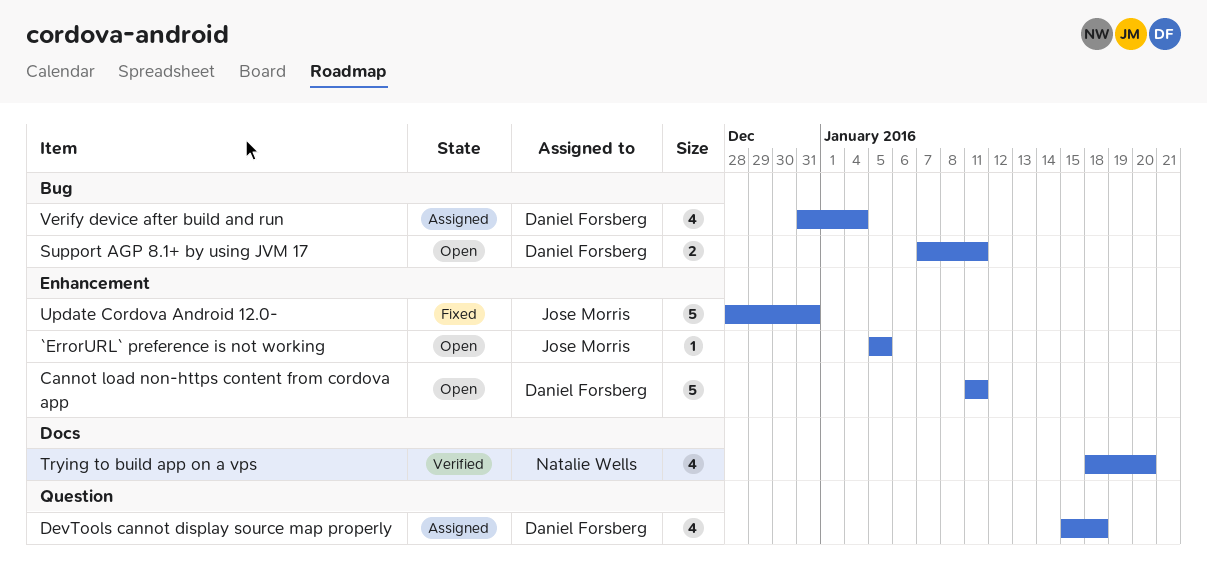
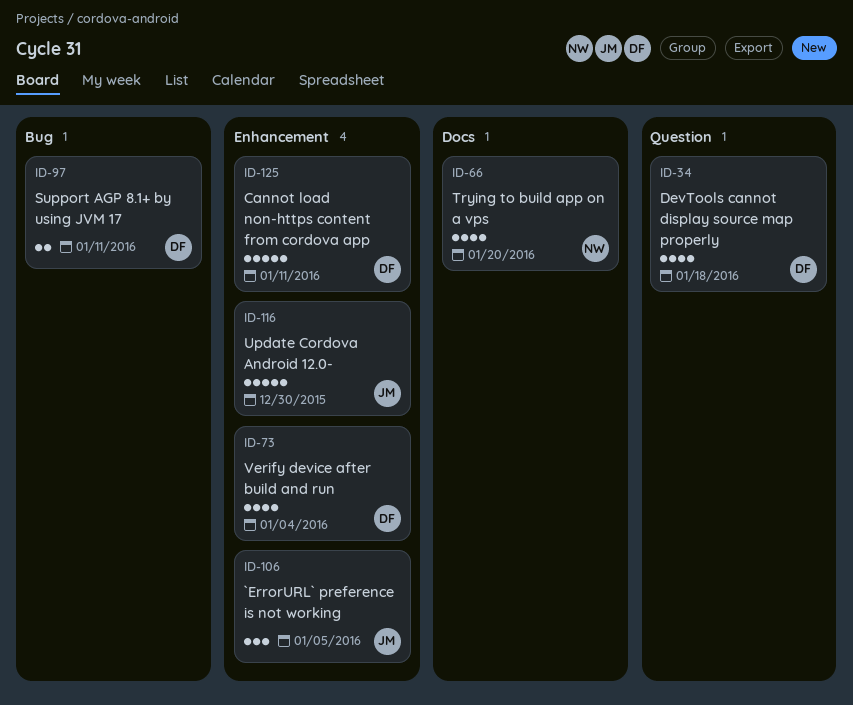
`ErrorURL` preference is not working, estimate: 1 -> 3
Update Cordova Android 12.0-, due: Dec 31 -> Dec 30
Verify device after build and run, label: Bug -> Enhancement

